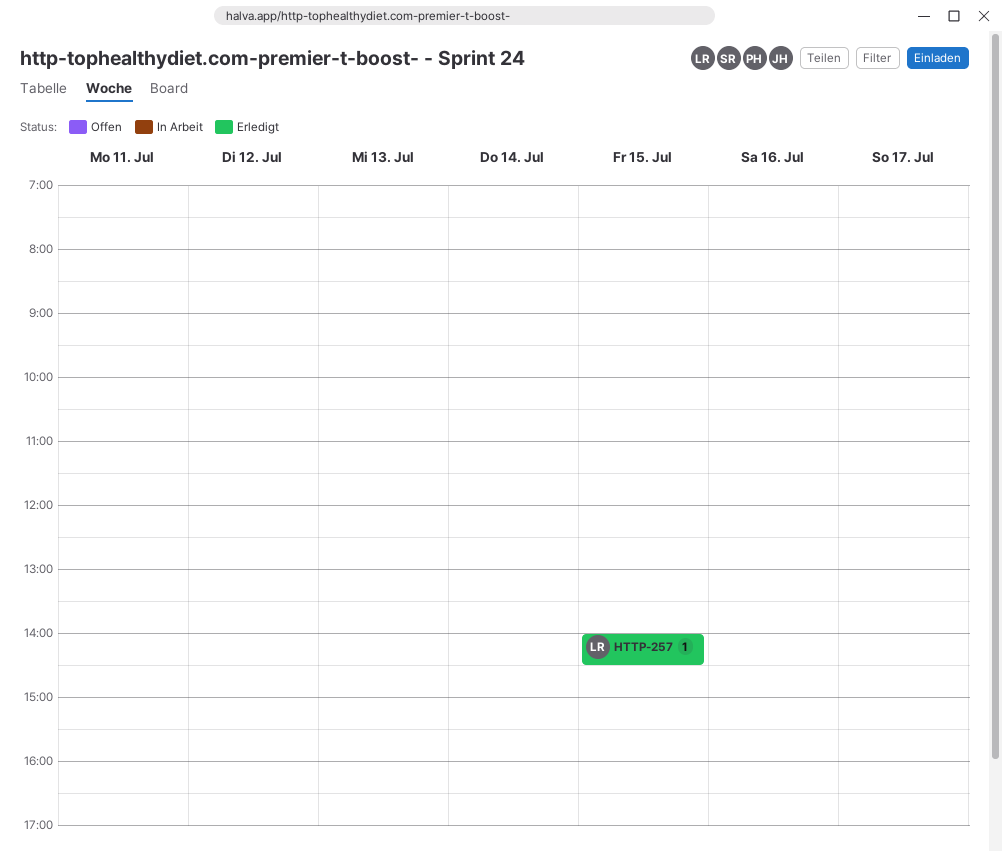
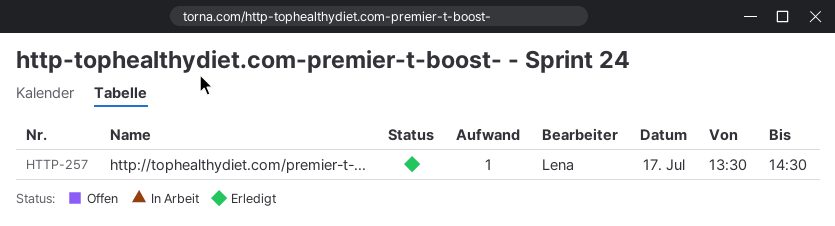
HTTP-257, day: Jul 15 -> Jul 17
HTTP-257, begins: 14:00 -> 13:30

